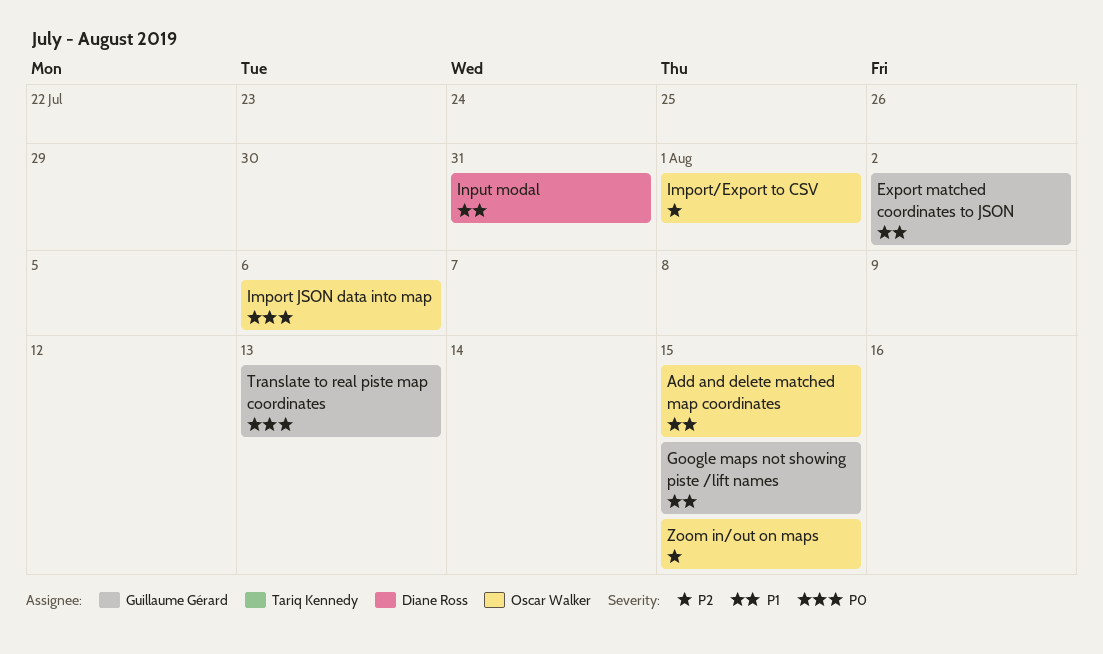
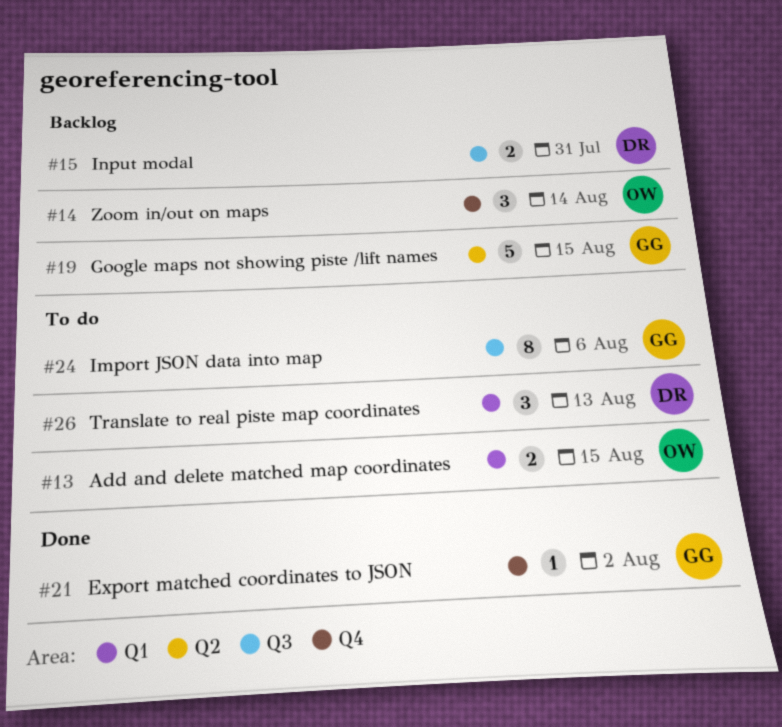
Import JSON data into map, owner: Oscar Walker -> Guillaume Gérard
Import/Export to CSV: present -> none
Translate to real piste map coordinates, owner: Guillaume Gérard -> Diane Ross
Zoom in/out on maps, due: Aug 15 -> Aug 14

